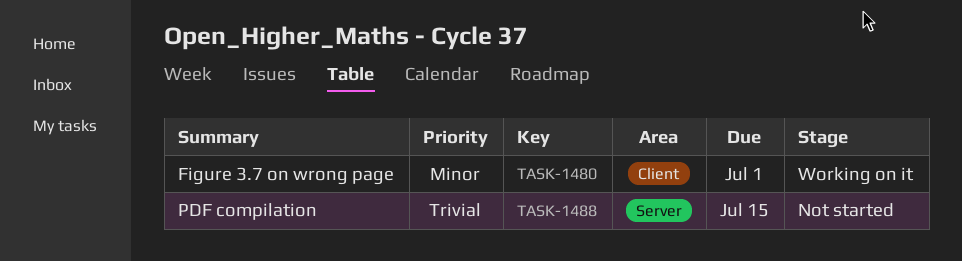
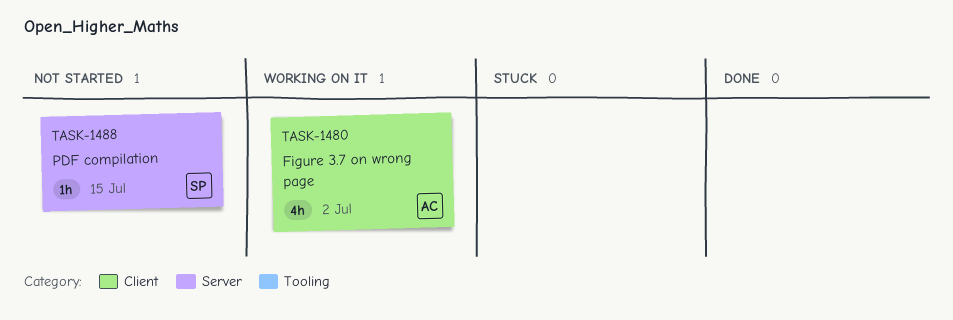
TASK-1480, due: Jul 1 -> Jul 2

